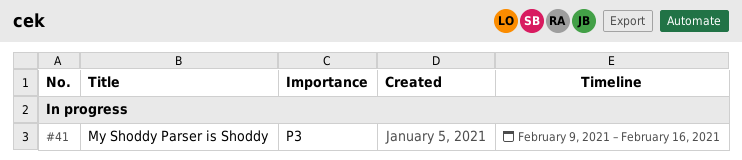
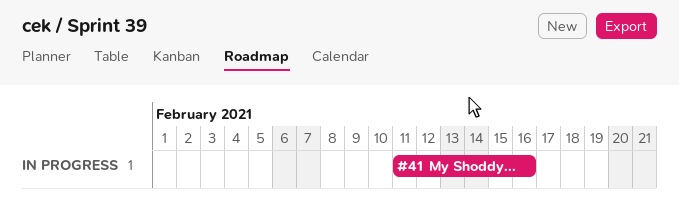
#41, start: Feb 9 -> Feb 11

